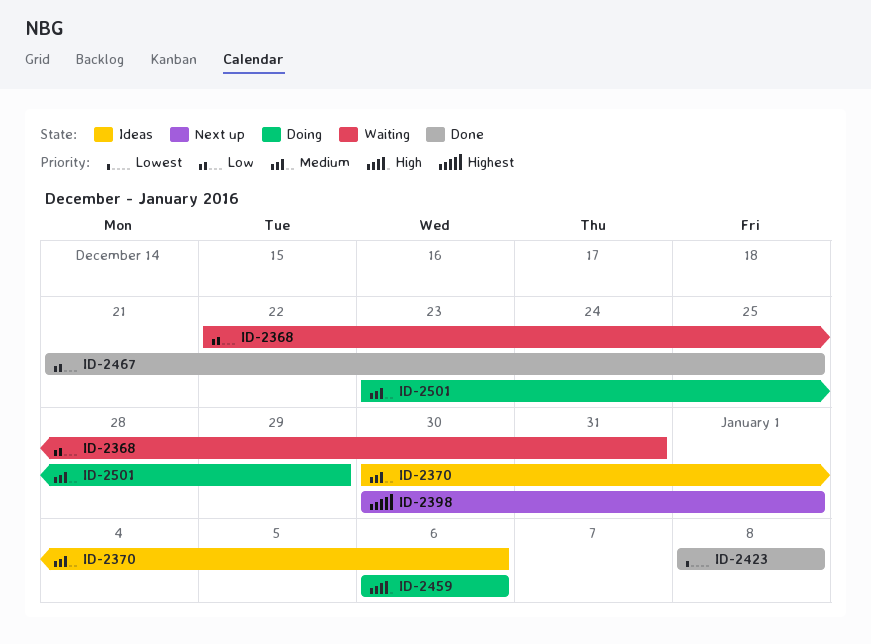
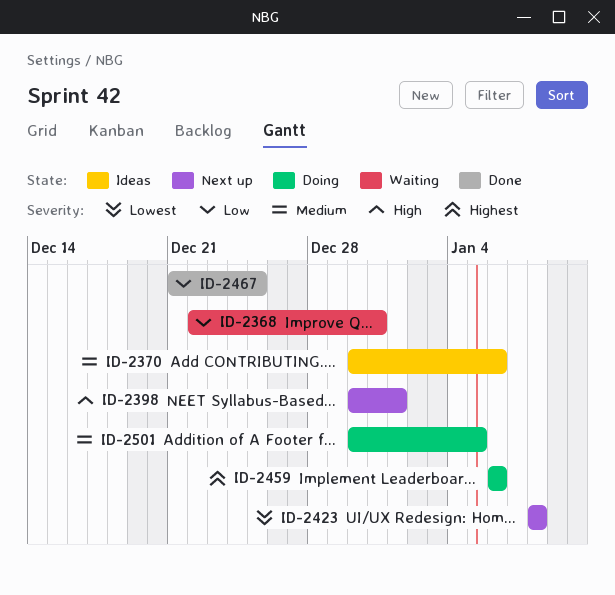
ID-2398, priority: Highest -> High
ID-2423, status: Done -> Next up
ID-2459, priority: High -> Highest
ID-2501, start: Dec 23 -> Dec 30
ID-2501, due: Dec 29 -> Jan 5

